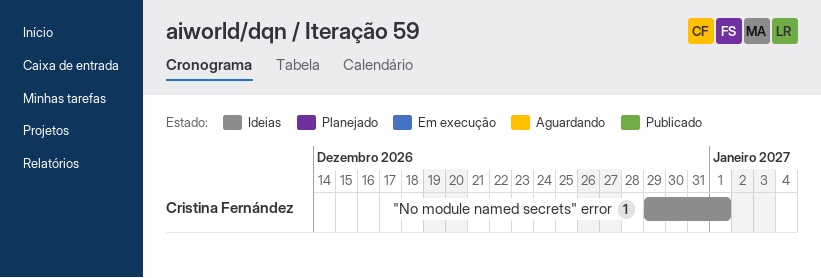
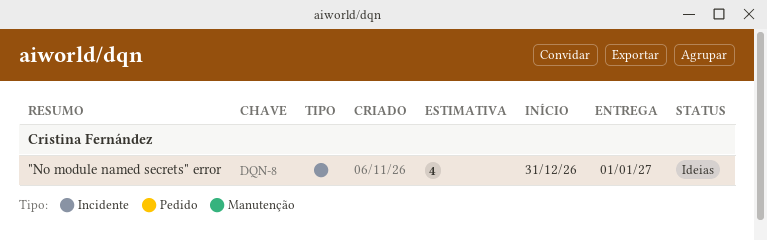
"No module named secrets" error, estimate: 1 -> 4
"No module named secrets" error, start: Dec 29 -> Dec 31

